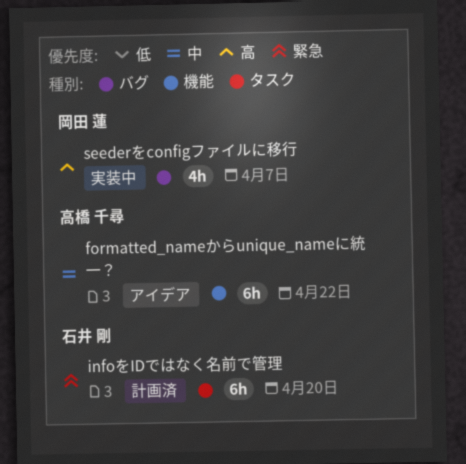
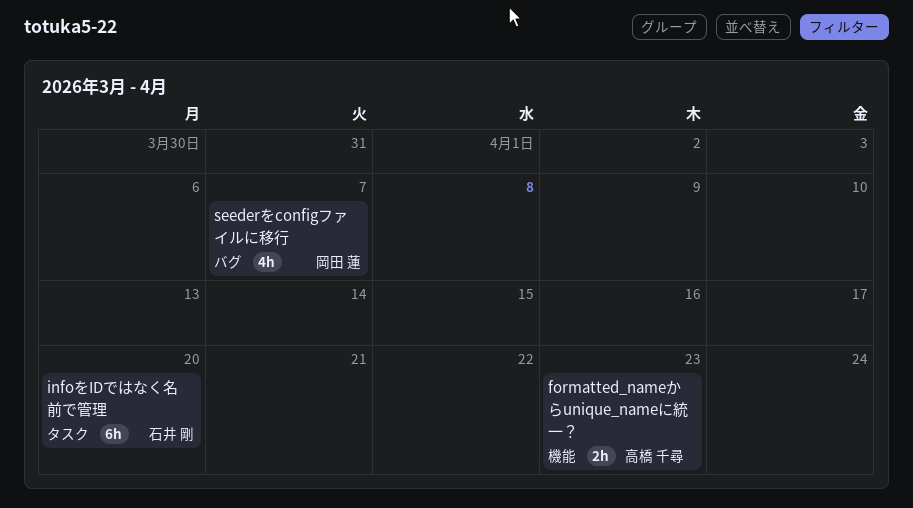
formatted_nameからunique_nameに統一？, estimate: 6h -> 2h
formatted_nameからunique_nameに統一？, due: Apr 22 -> Apr 23

